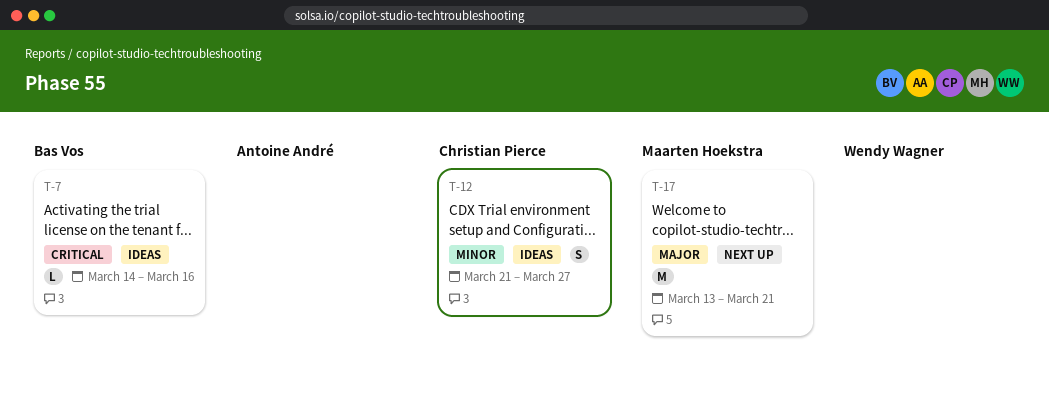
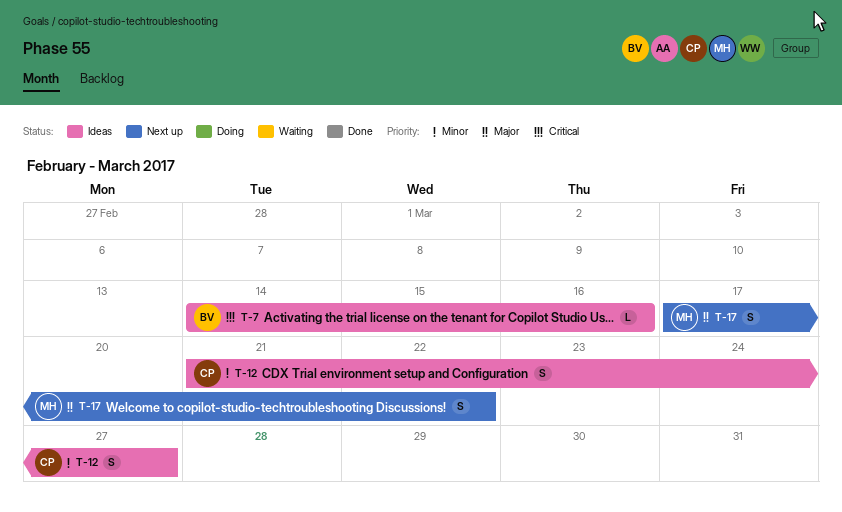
T-17, estimate: M -> S
T-17, start: Mar 13 -> Mar 17
T-17, due: Mar 21 -> Mar 22

